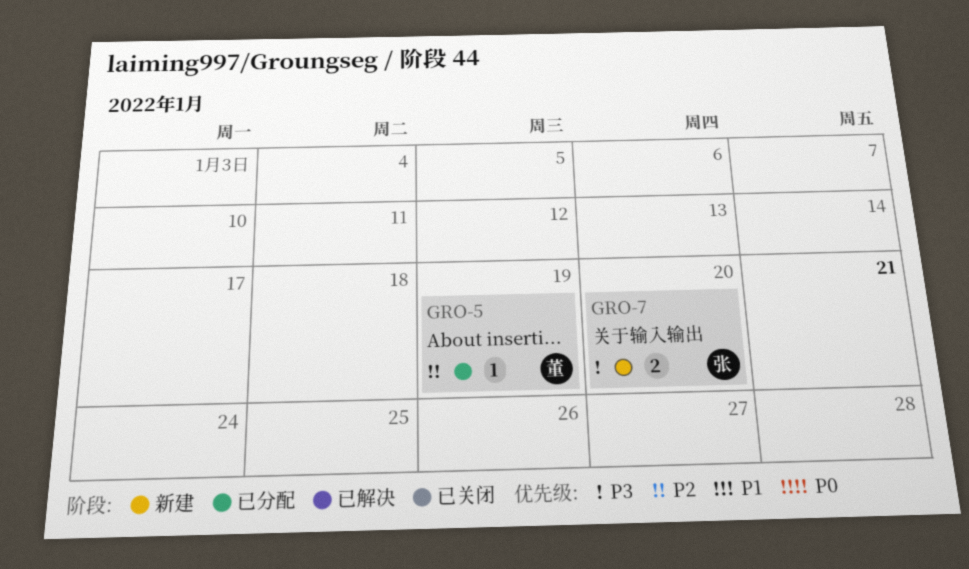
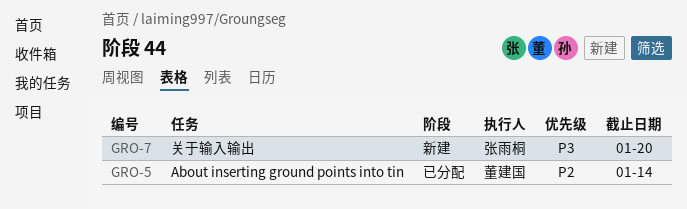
GRO-5, due: Jan 19 -> Jan 14

